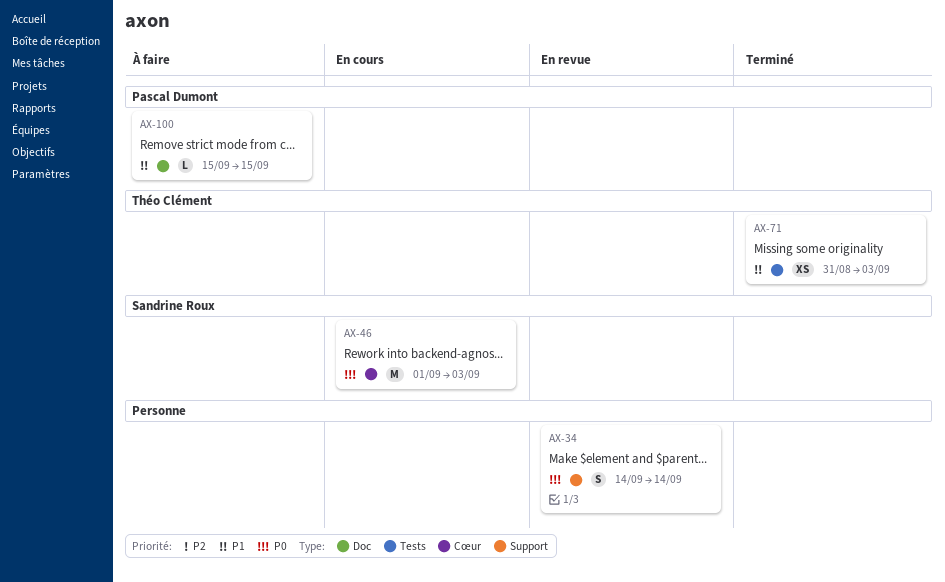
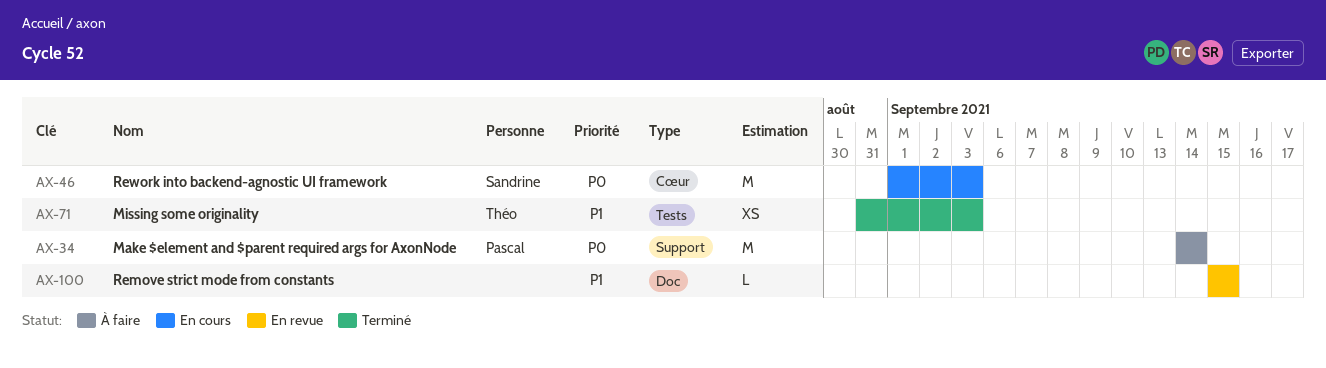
AX-34, status: En revue -> À faire
AX-34, owner: none -> Pascal Dumont
AX-34, estimate: S -> M
AX-100, status: À faire -> En revue
AX-100, owner: Pascal Dumont -> none

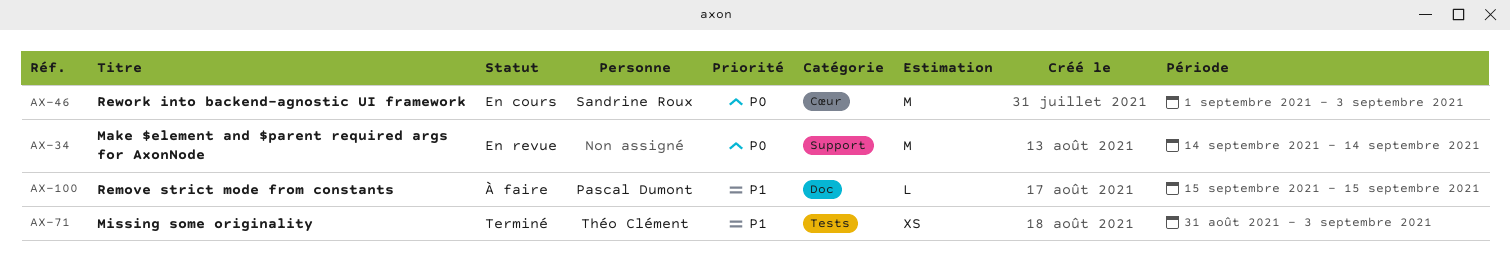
AX-34, status: À faire -> En revue
AX-34, owner: Pascal Dumont -> none
AX-100, status: En revue -> À faire
AX-100, owner: none -> Pascal Dumont

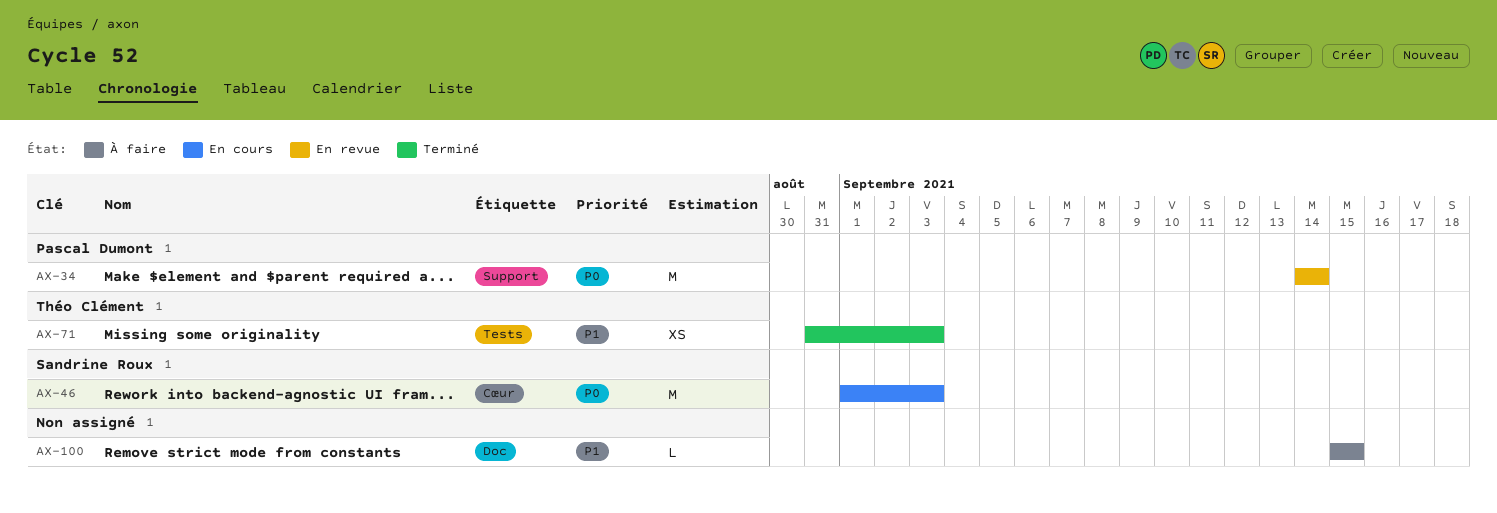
AX-34, owner: none -> Pascal Dumont
AX-100, owner: Pascal Dumont -> none

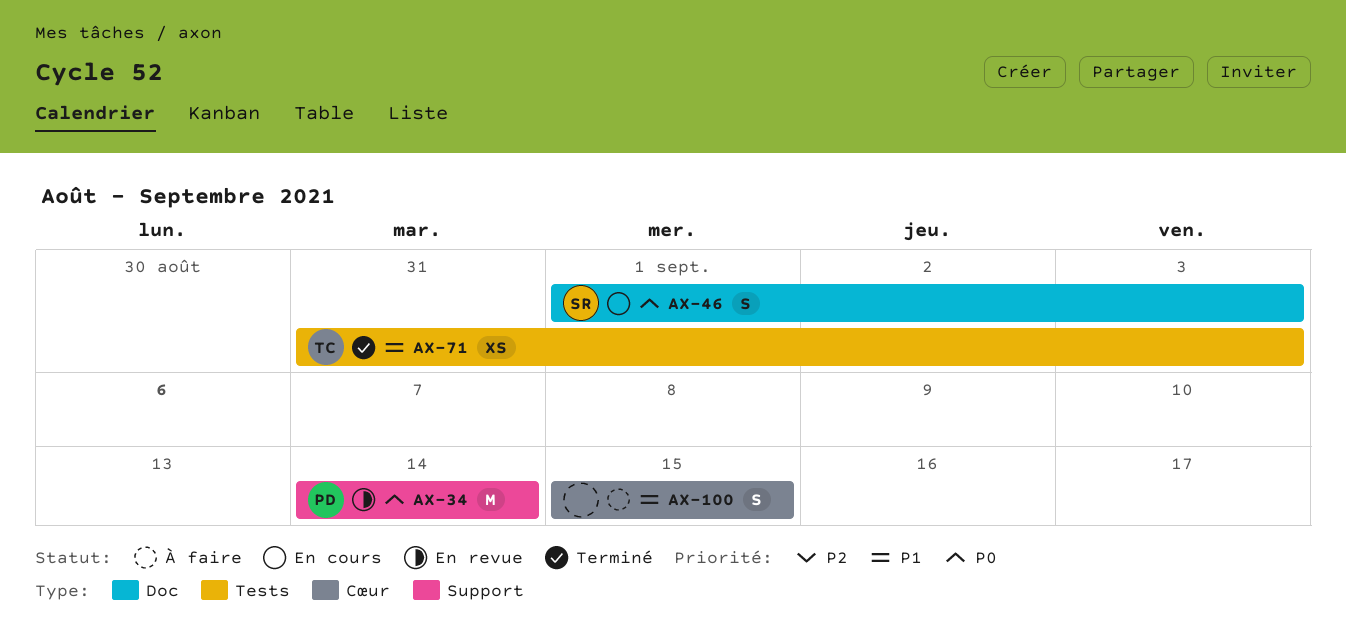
AX-46, label: Cœur -> Doc
AX-46, estimate: M -> S
AX-100, label: Doc -> Cœur
AX-100, estimate: L -> S

